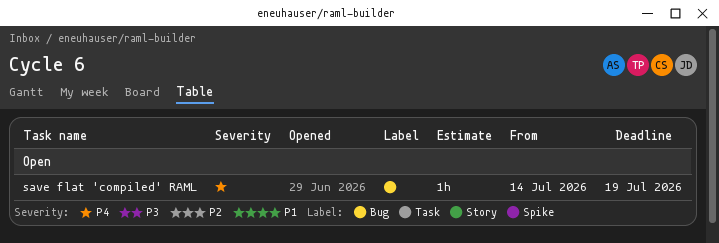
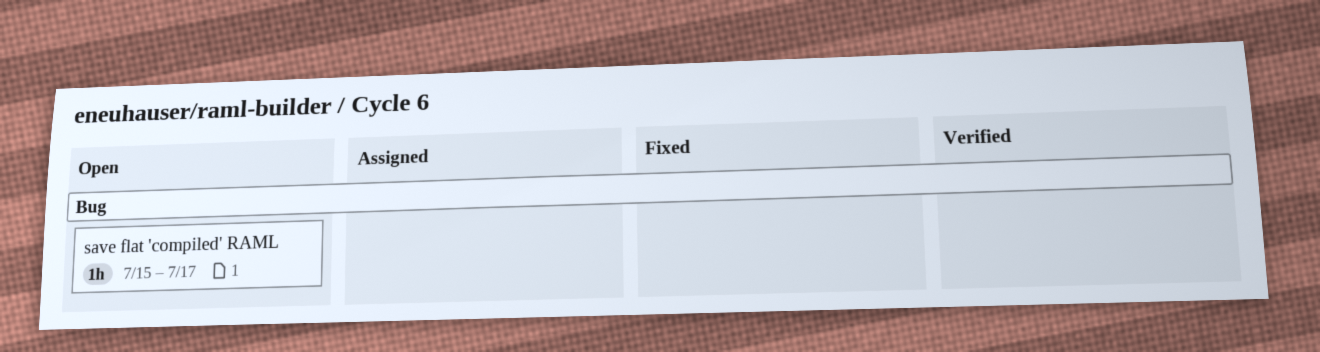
save flat 'compiled' RAML, start: Jul 14 -> Jul 15
save flat 'compiled' RAML, due: Jul 19 -> Jul 17

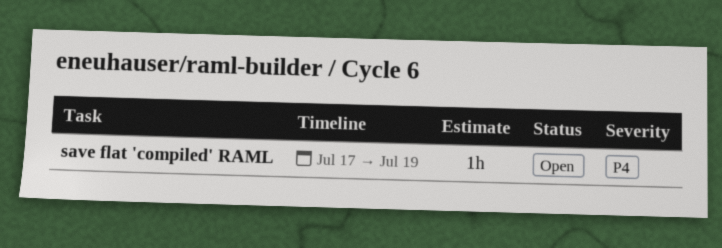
save flat 'compiled' RAML, start: Jul 15 -> Jul 17
save flat 'compiled' RAML, due: Jul 17 -> Jul 19

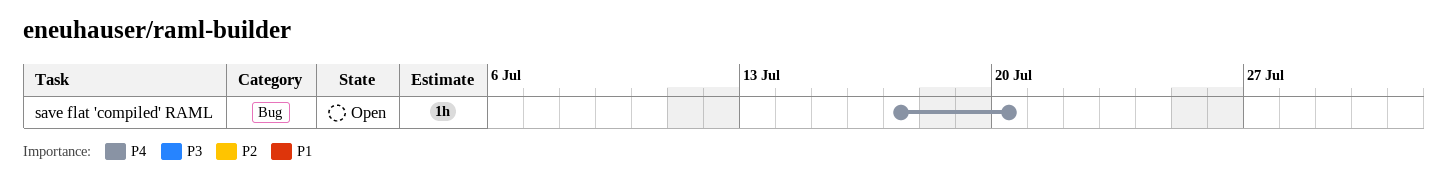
save flat 'compiled' RAML, due: Jul 19 -> Jul 20

